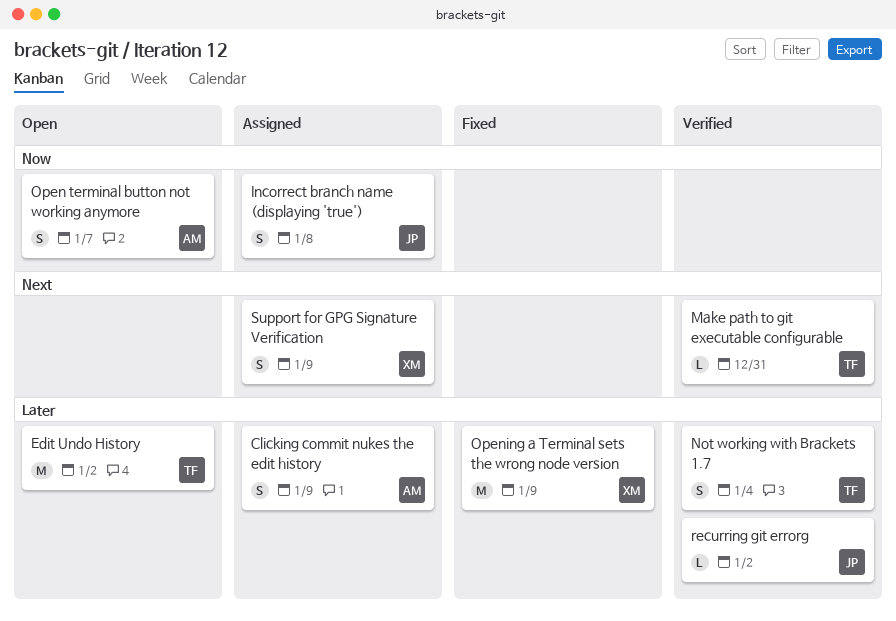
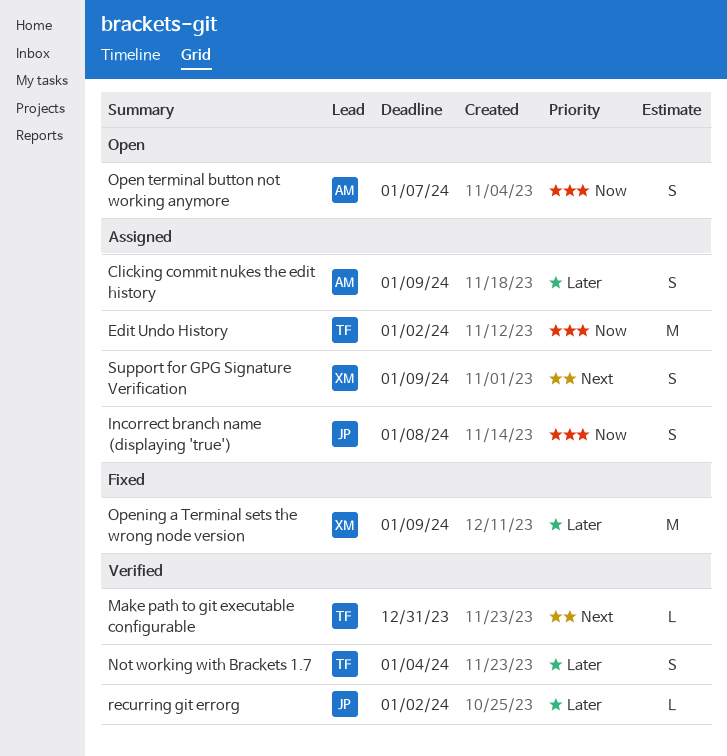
Edit Undo History, status: Open -> Assigned
Edit Undo History, priority: Later -> Now

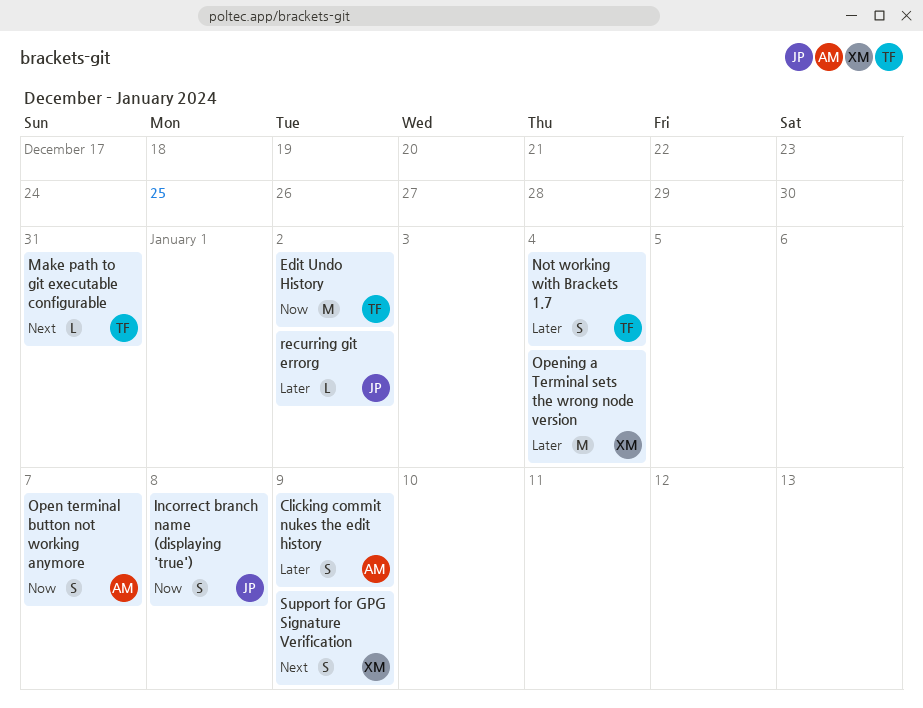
Opening a Terminal sets the wrong node version, due: Jan 9 -> Jan 4

